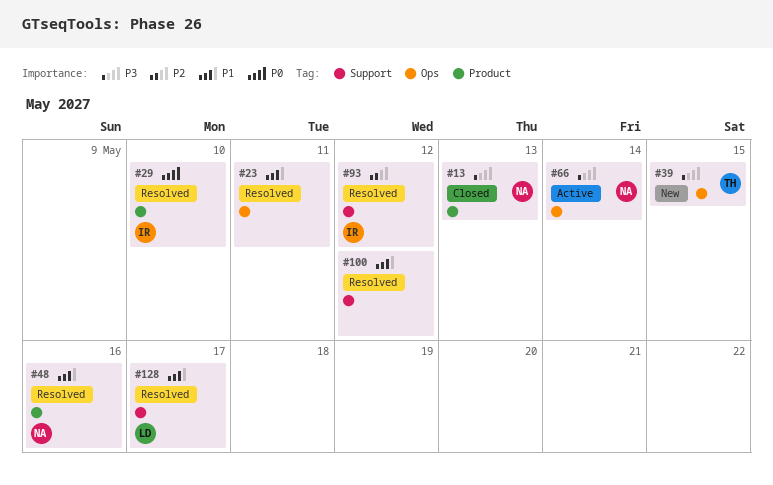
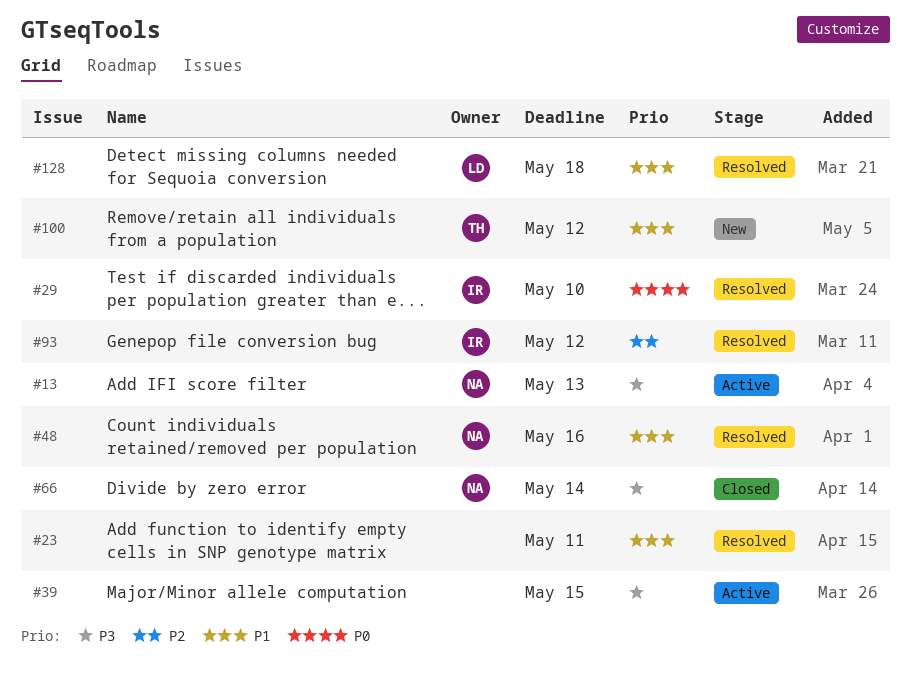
#13, status: Closed -> Active
#39, status: New -> Active
#39, owner: TH -> none
#66, status: Active -> Closed
#100, status: Resolved -> New
#100, owner: none -> TH
#128, due: May 17 -> May 18

